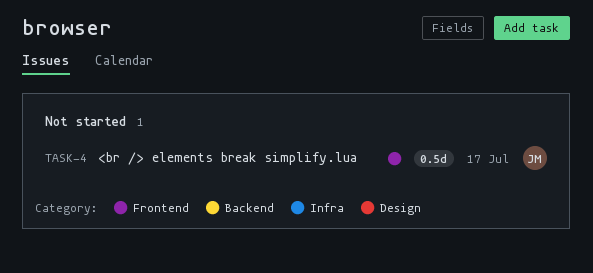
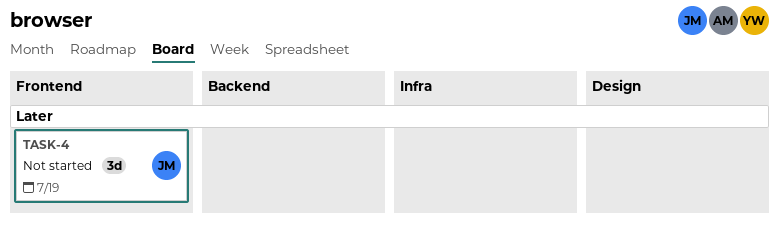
TASK-4, estimate: 0.5d -> 3d
TASK-4, due: Jul 17 -> Jul 19

